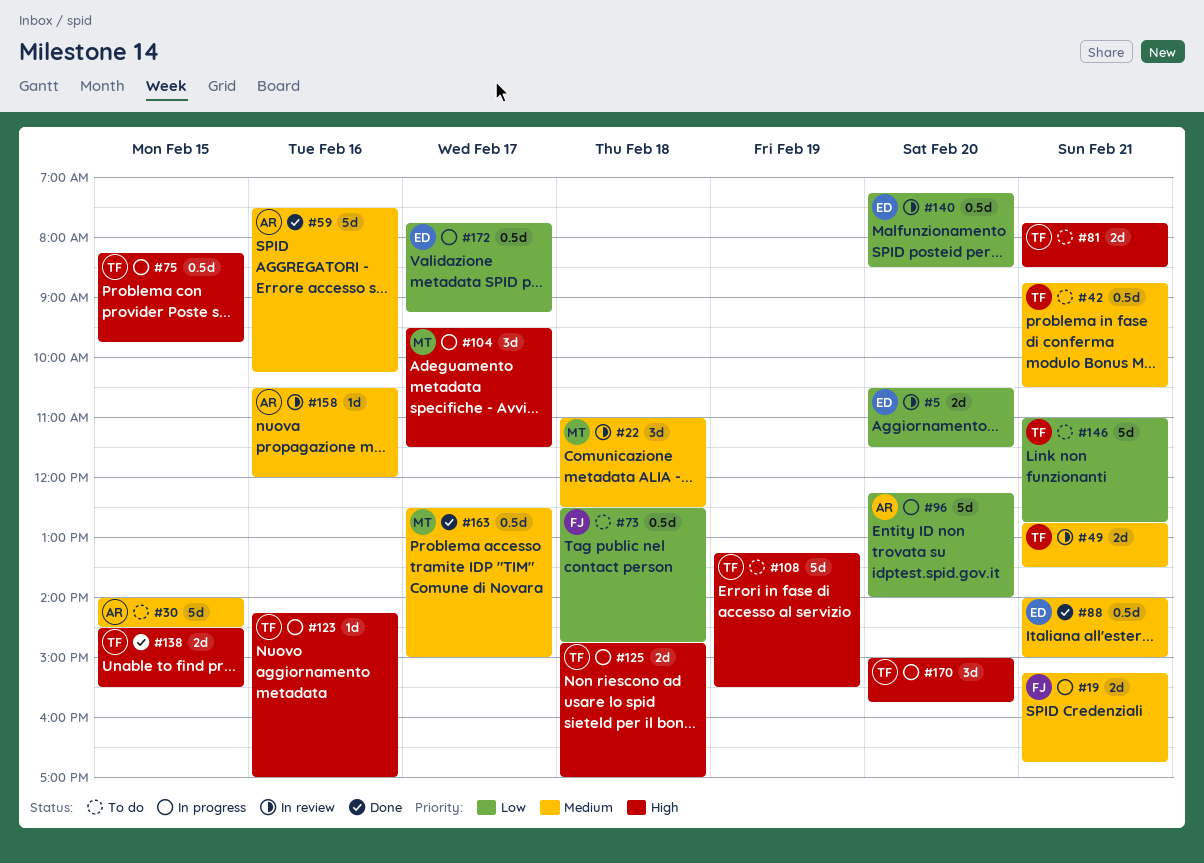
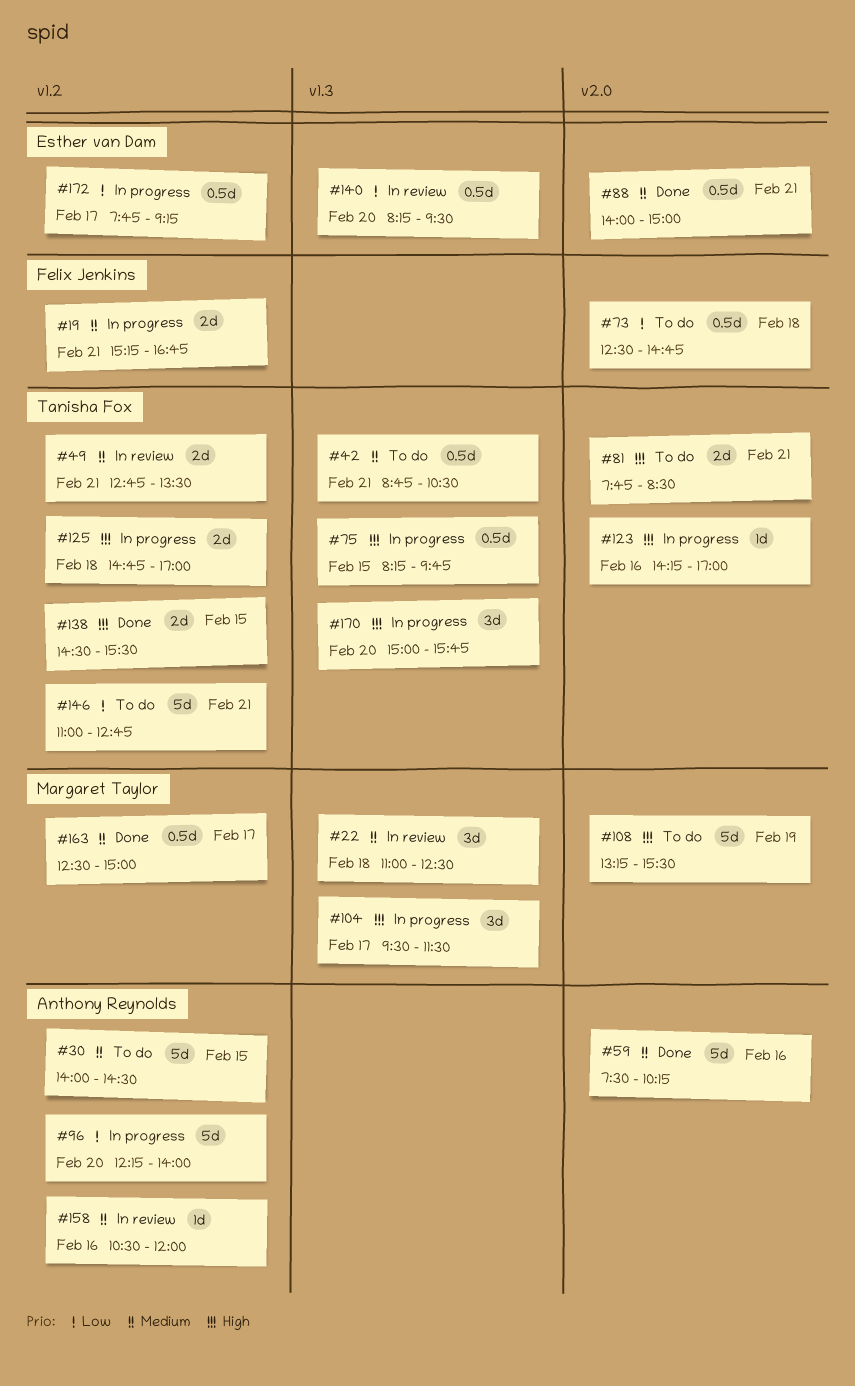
#5: present -> none
#108, owner: Tanisha Fox -> Margaret Taylor
#140, begins: 07:15 -> 08:15
#140, ends: 08:30 -> 09:30

